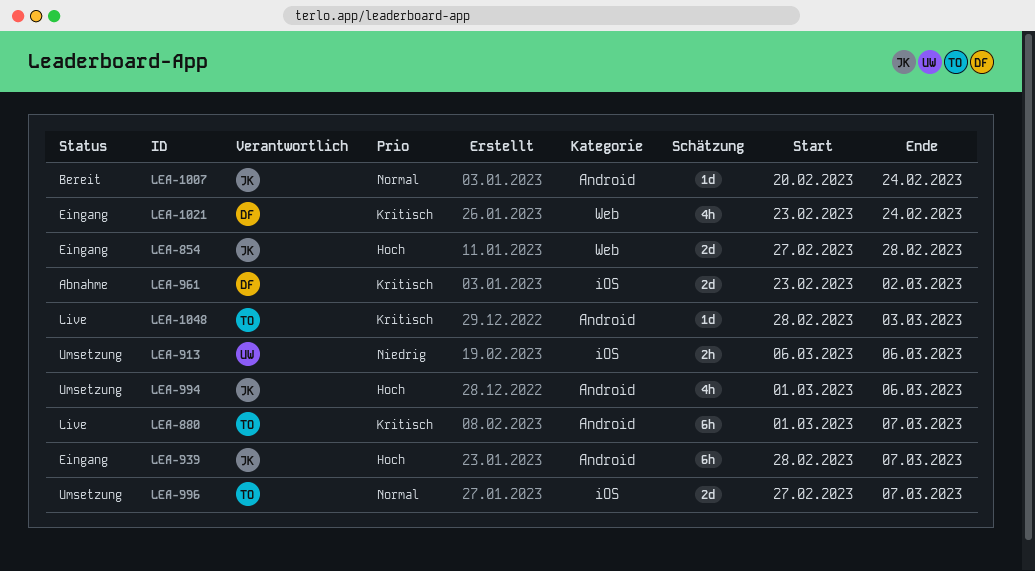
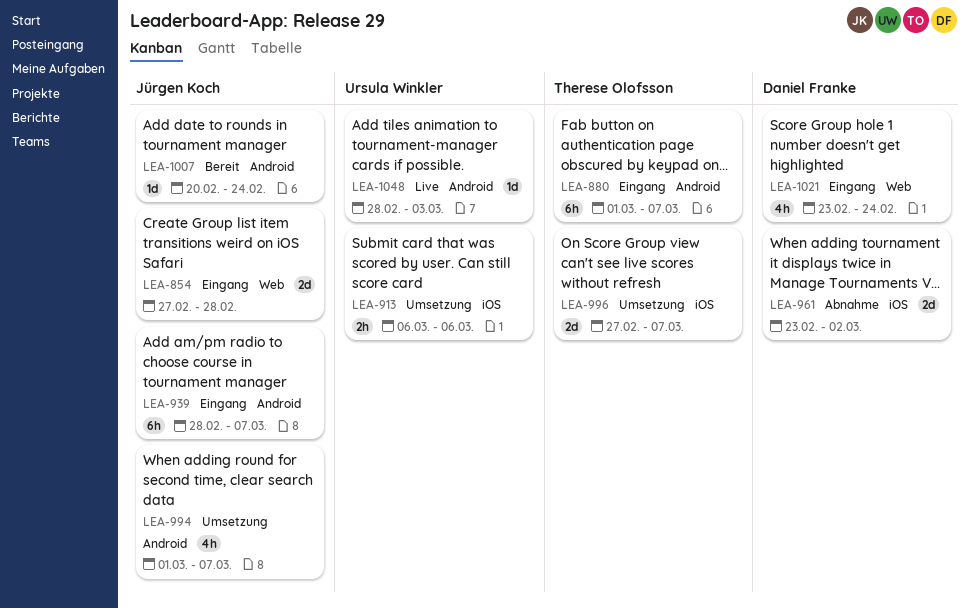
LEA-880, status: Live -> Eingang
LEA-994, due: Mar 6 -> Mar 7
LEA-1048, owner: Therese Olofsson -> Ursula Winkler

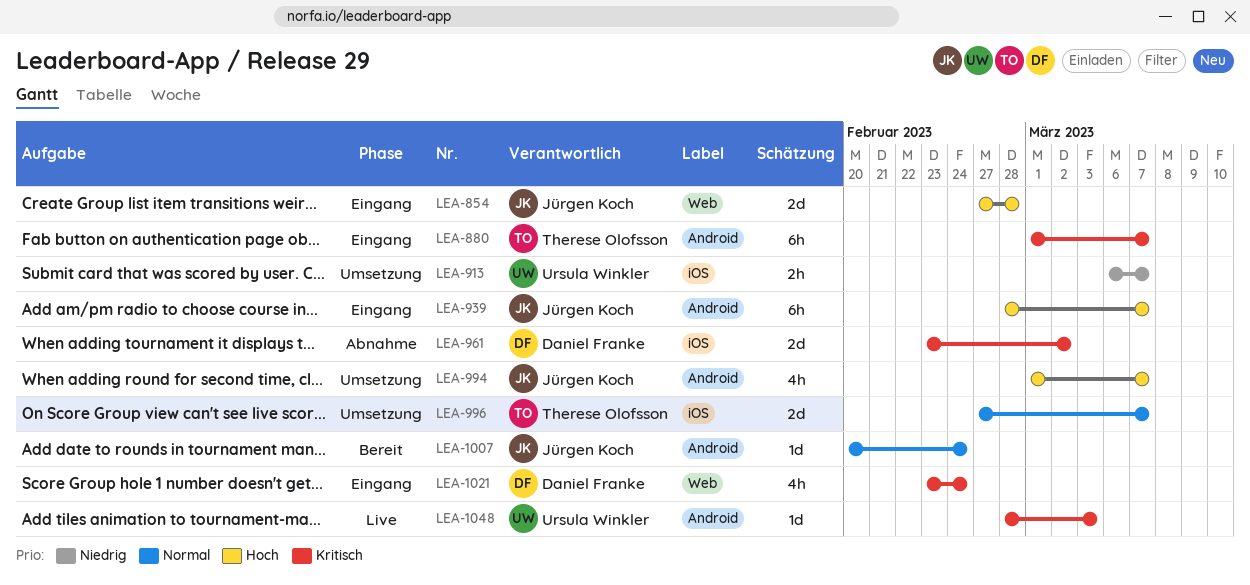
LEA-913, due: Mar 6 -> Mar 7

